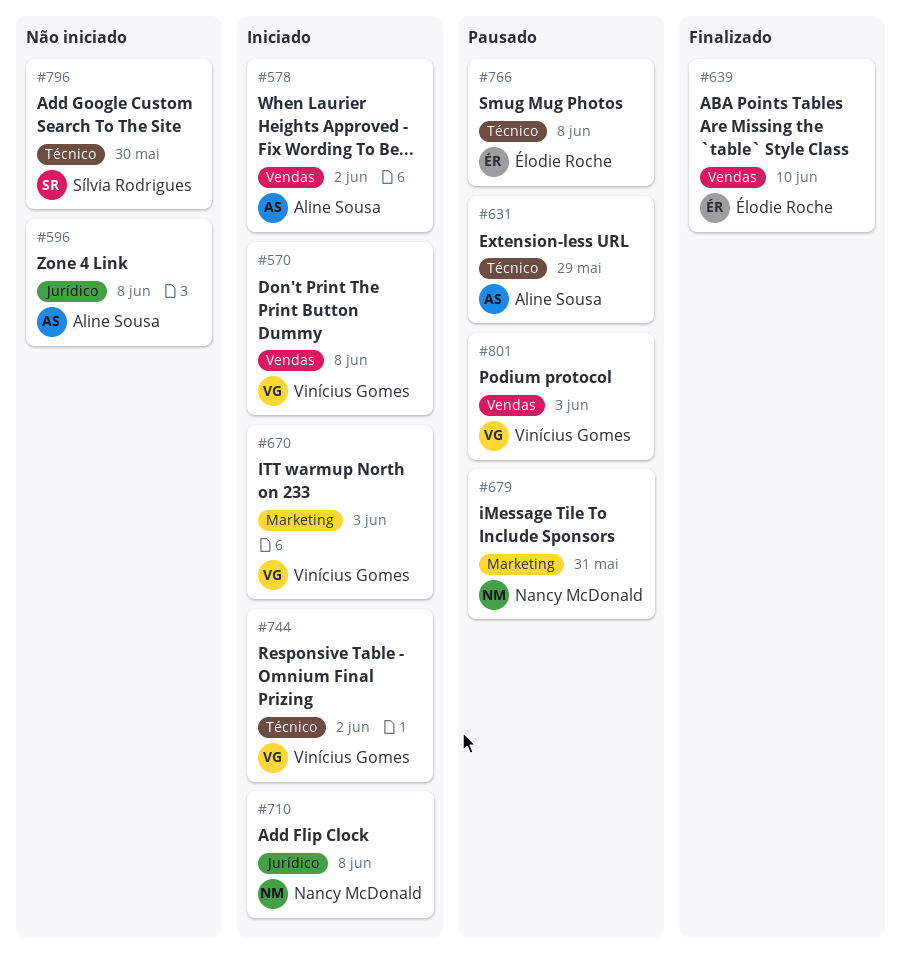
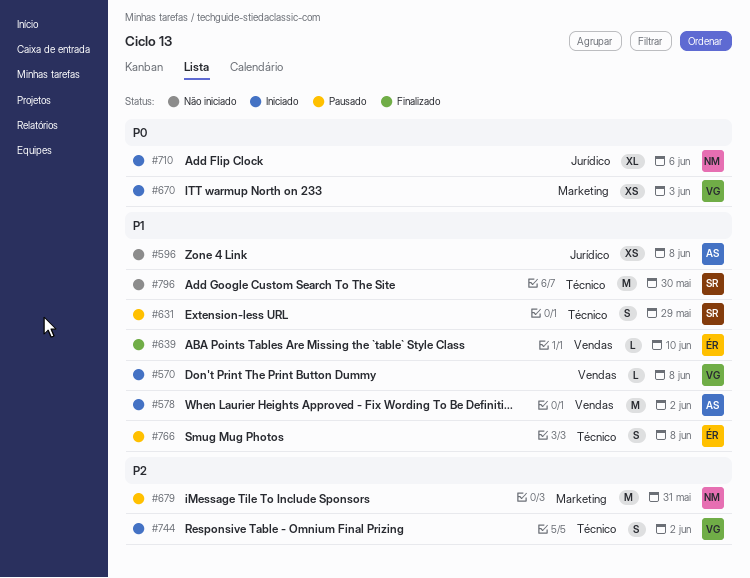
#631, owner: Aline Sousa -> Sílvia Rodrigues
#710, due: Jun 8 -> Jun 6
#801: present -> none

